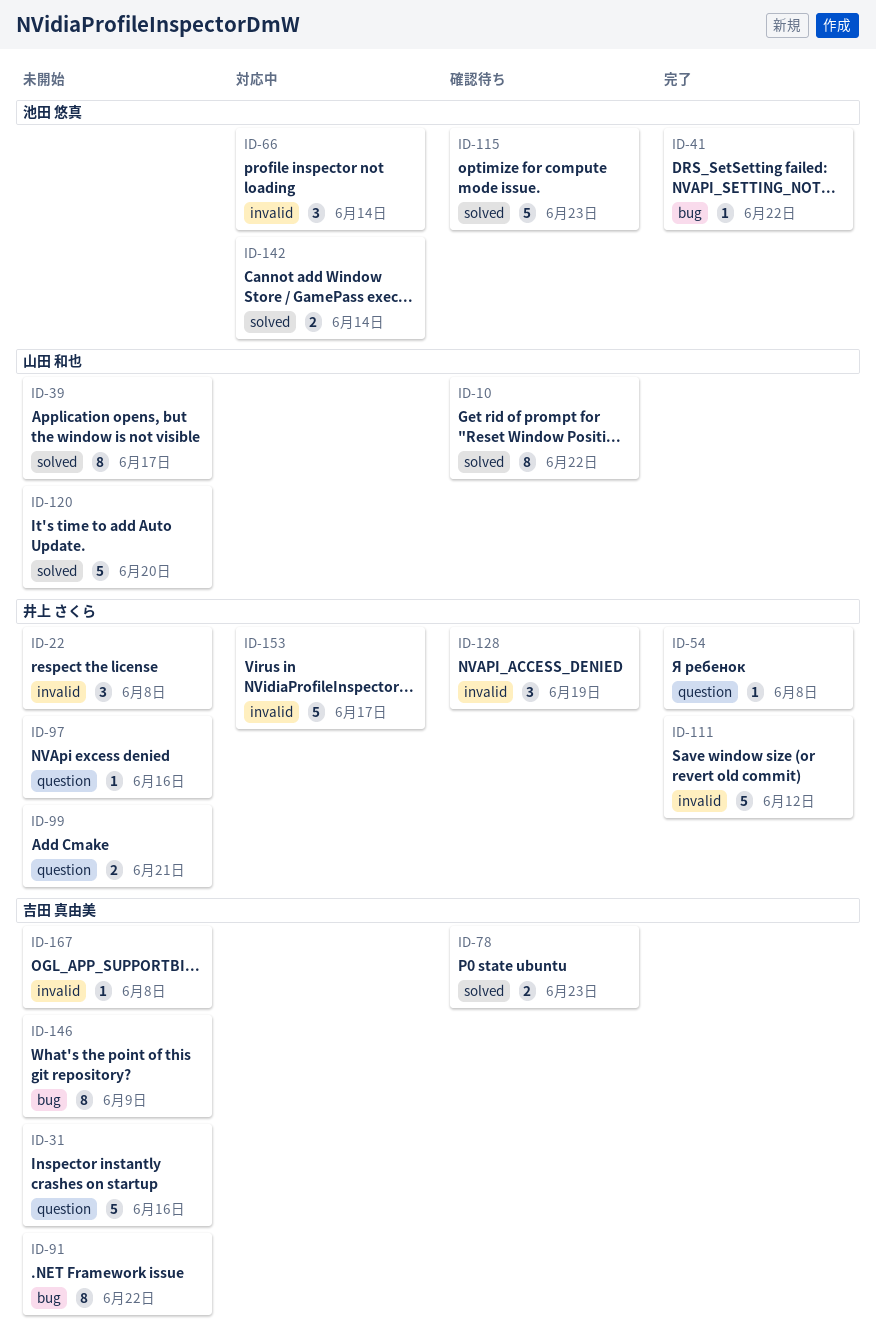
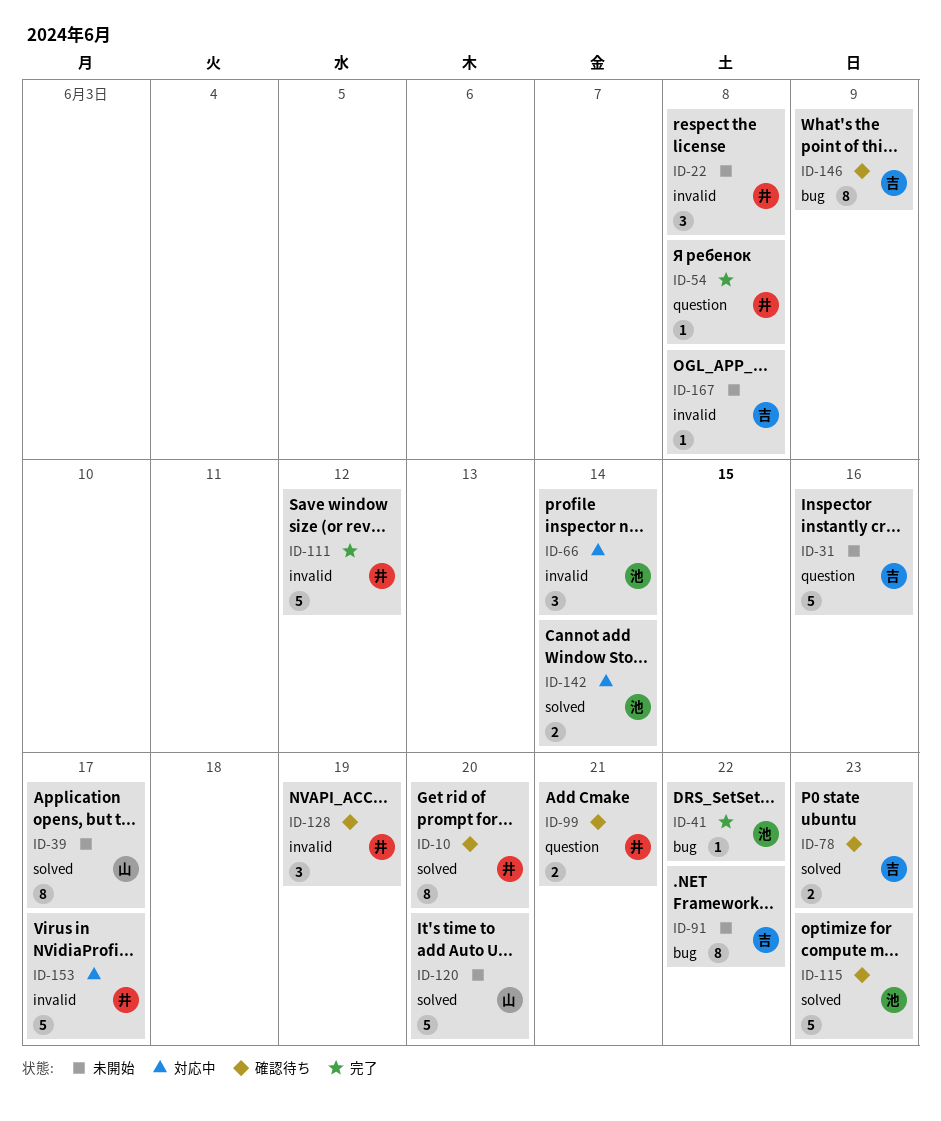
ID-10, owner: 山田 和也 -> 井上 さくら
ID-10, due: Jun 22 -> Jun 20
ID-97: present -> none
ID-99, status: 未開始 -> 確認待ち
ID-146, status: 未開始 -> 確認待ち

